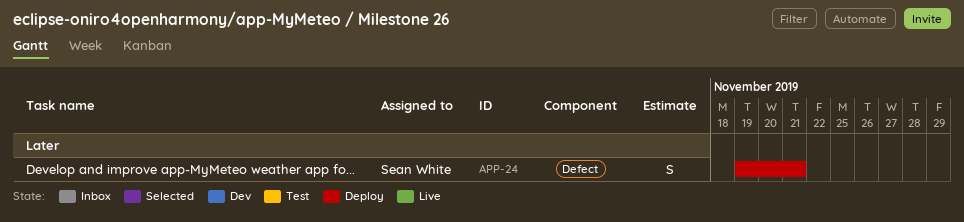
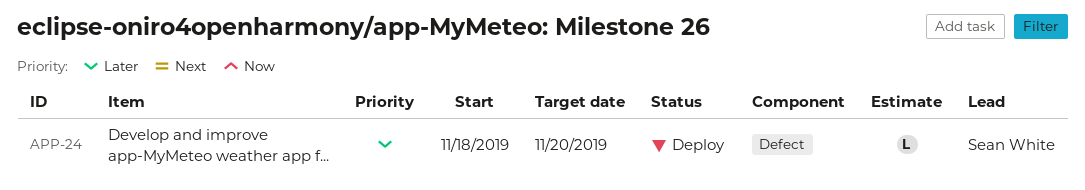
APP-24, estimate: S -> L
APP-24, start: Nov 19 -> Nov 18
APP-24, due: Nov 21 -> Nov 20

